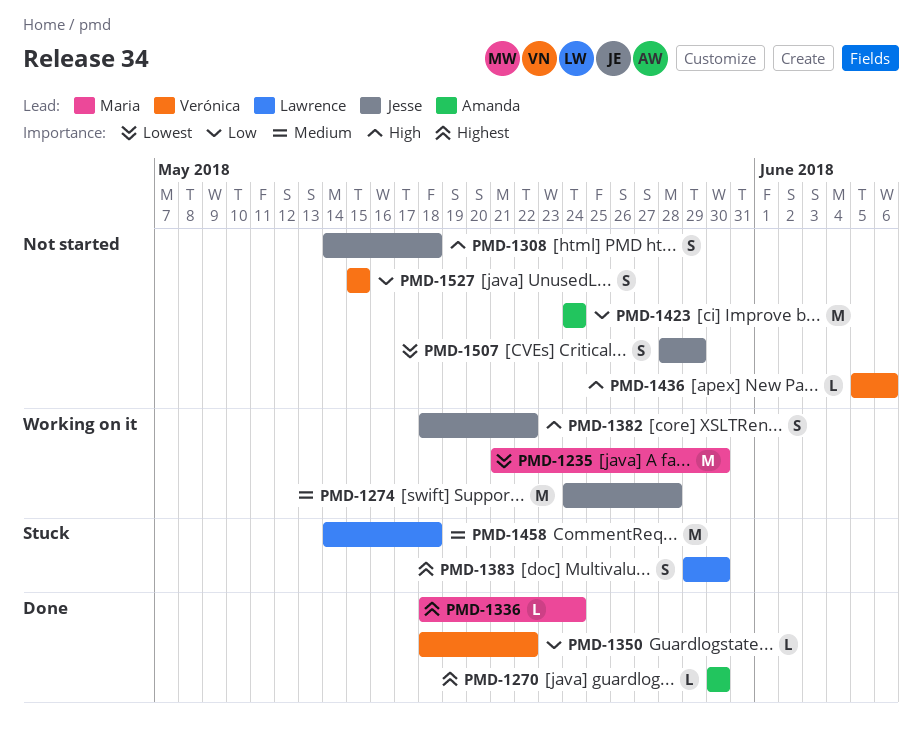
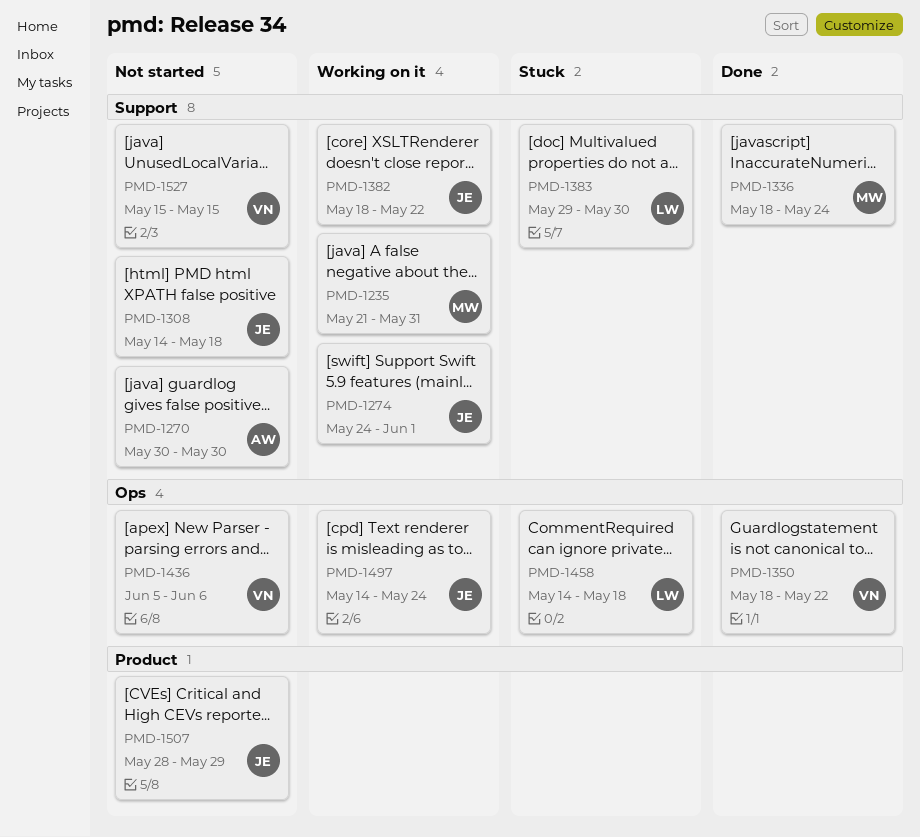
PMD-1235, due: May 30 -> May 31
PMD-1270, status: Done -> Not started
PMD-1274, due: May 28 -> Jun 1
PMD-1423: present -> none
PMD-1497: none -> present

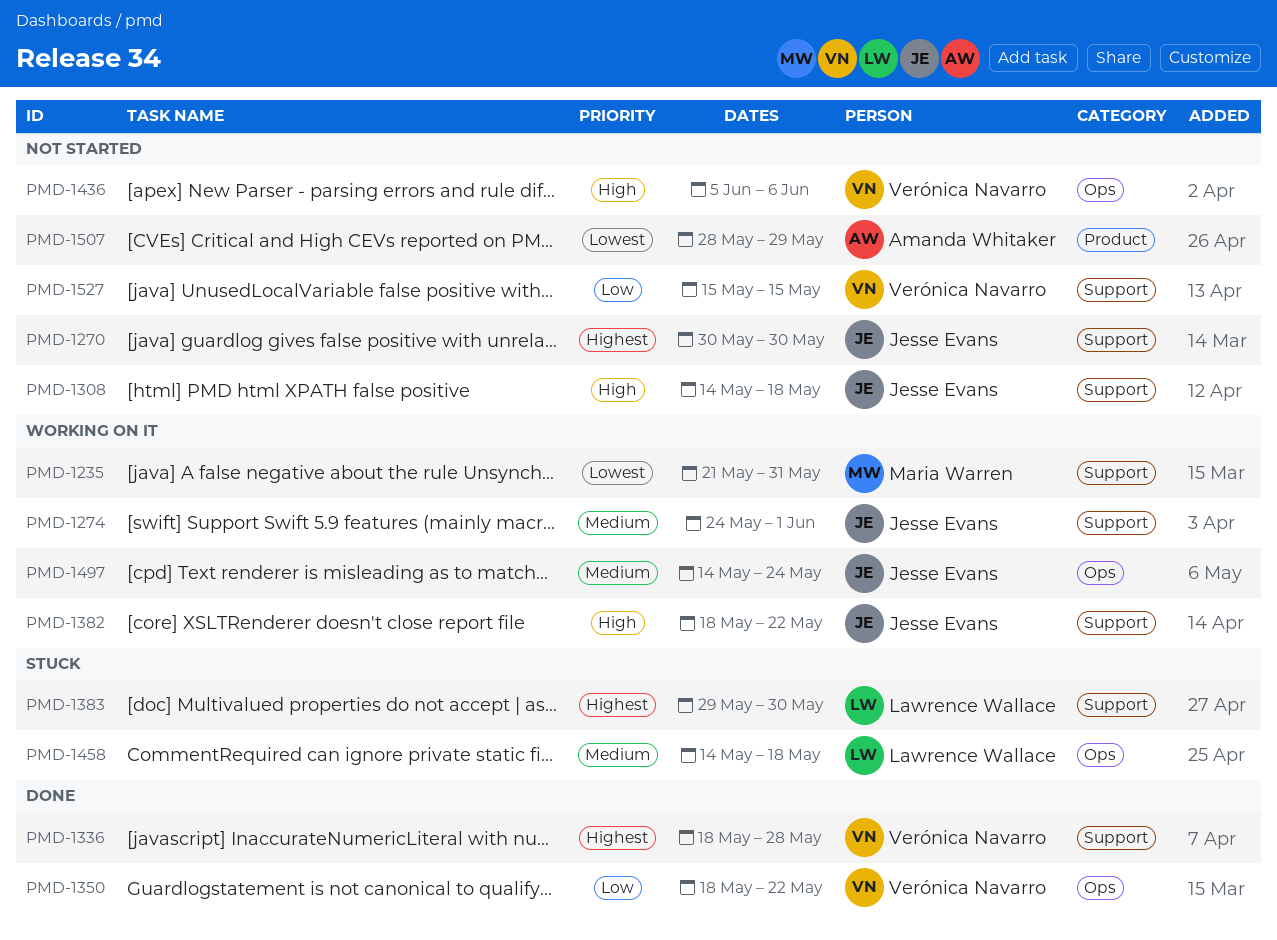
PMD-1270, owner: Amanda Whitaker -> Jesse Evans
PMD-1336, owner: Maria Warren -> Verónica Navarro
PMD-1336, due: May 24 -> May 28
PMD-1507, owner: Jesse Evans -> Amanda Whitaker

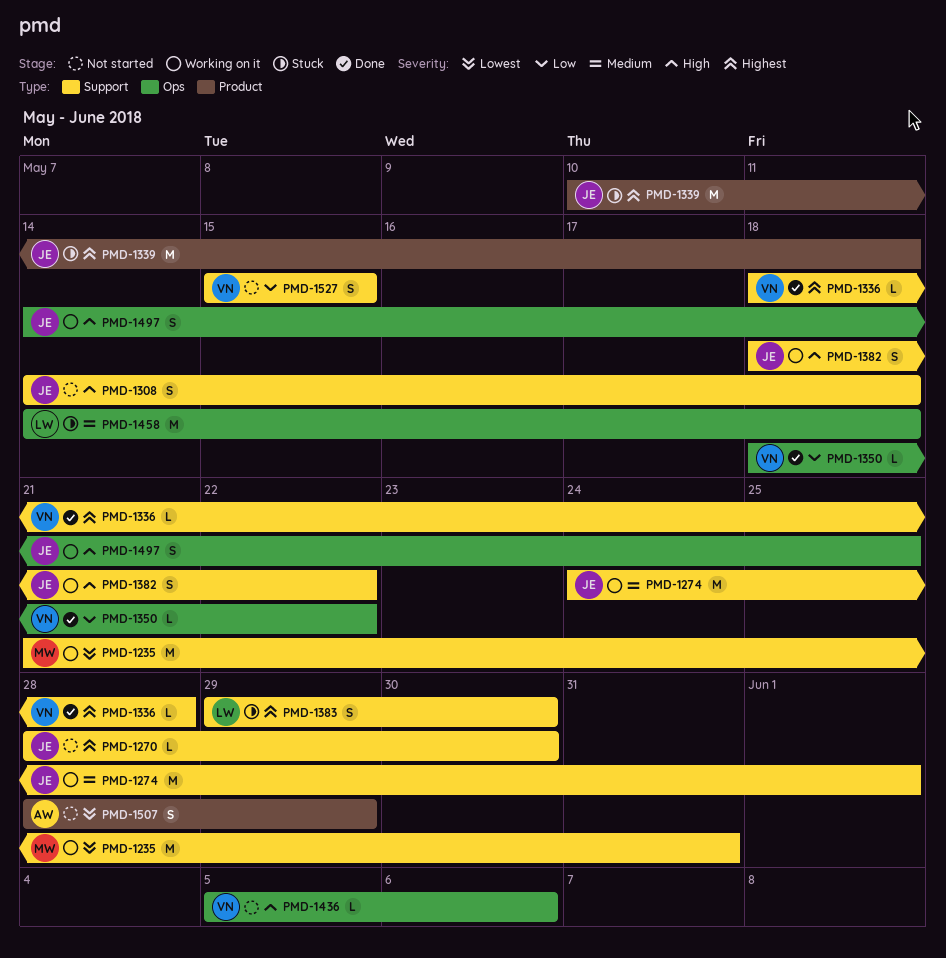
PMD-1270, start: May 30 -> May 28
PMD-1339: none -> present
PMD-1497, priority: Medium -> High
PMD-1497, due: May 24 -> May 25

